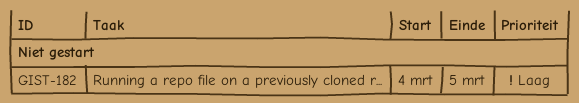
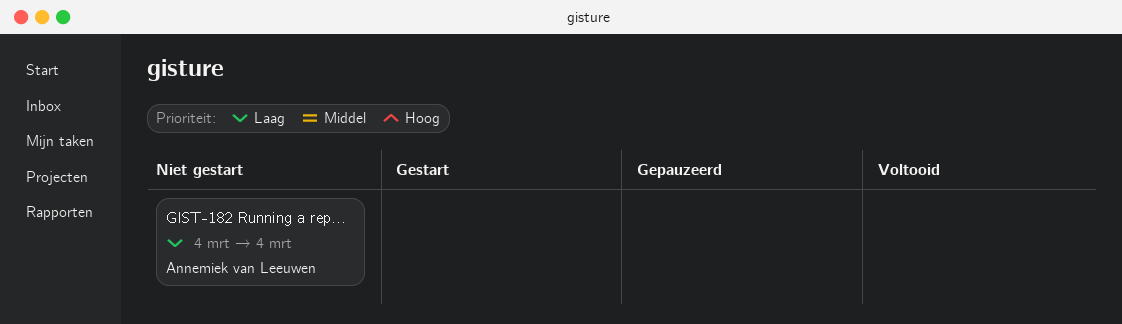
GIST-182, due: Mar 5 -> Mar 4

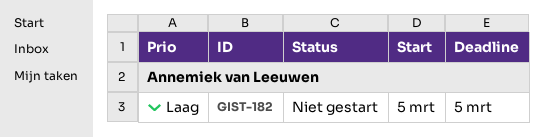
GIST-182, start: Mar 4 -> Mar 5
GIST-182, due: Mar 4 -> Mar 5

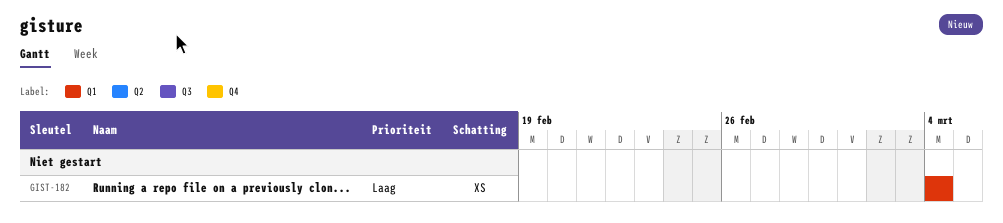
GIST-182, start: Mar 5 -> Mar 4
GIST-182, due: Mar 5 -> Mar 4

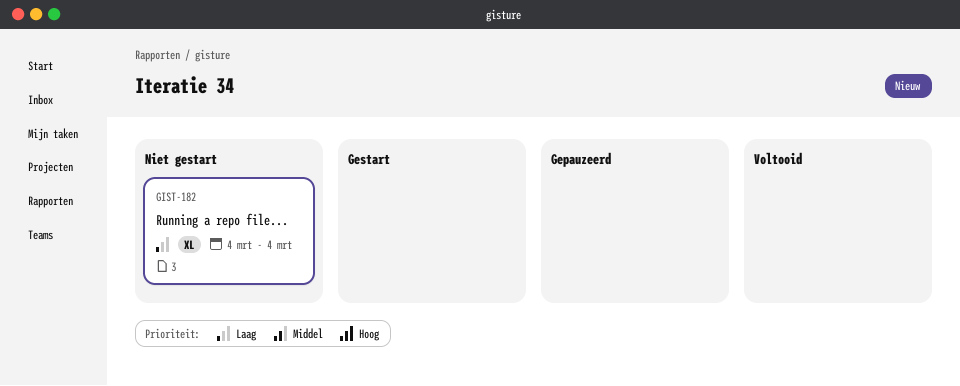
GIST-182, estimate: XS -> XL

